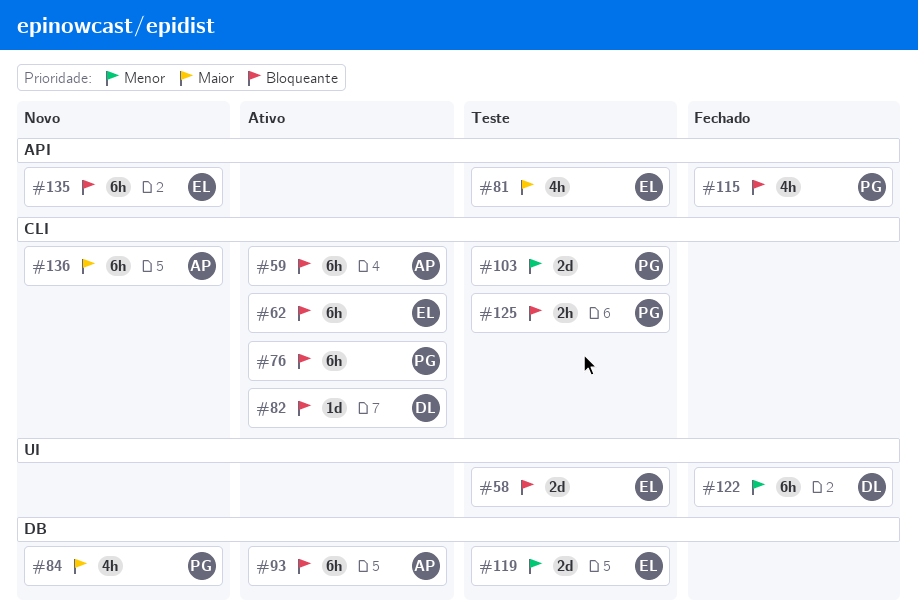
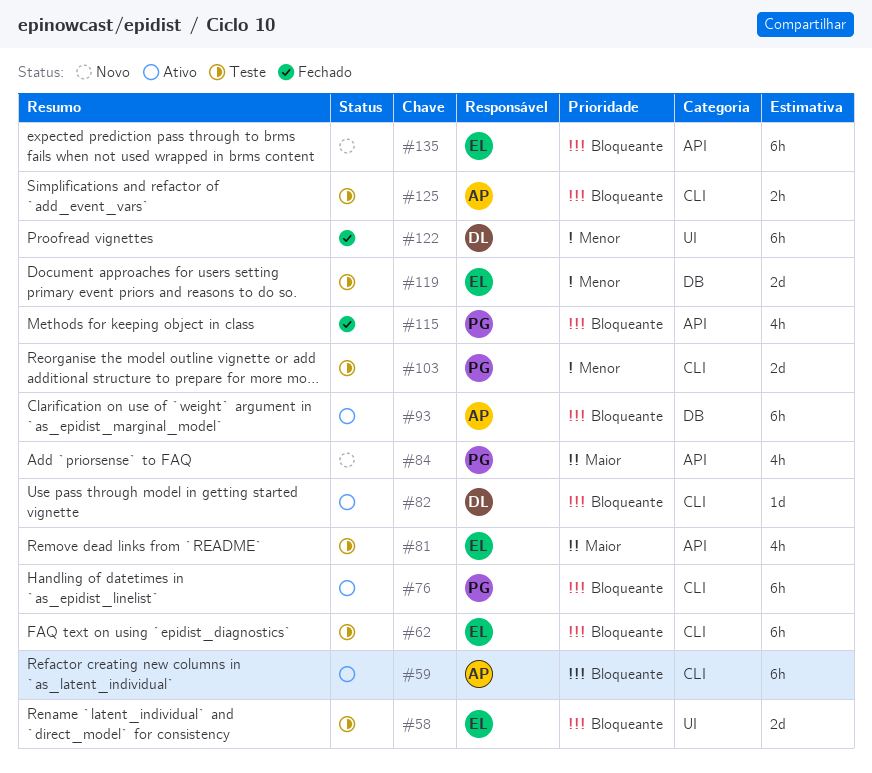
#62, status: Ativo -> Teste
#84, label: DB -> API
#125, owner: PG -> AP
#136: present -> none

